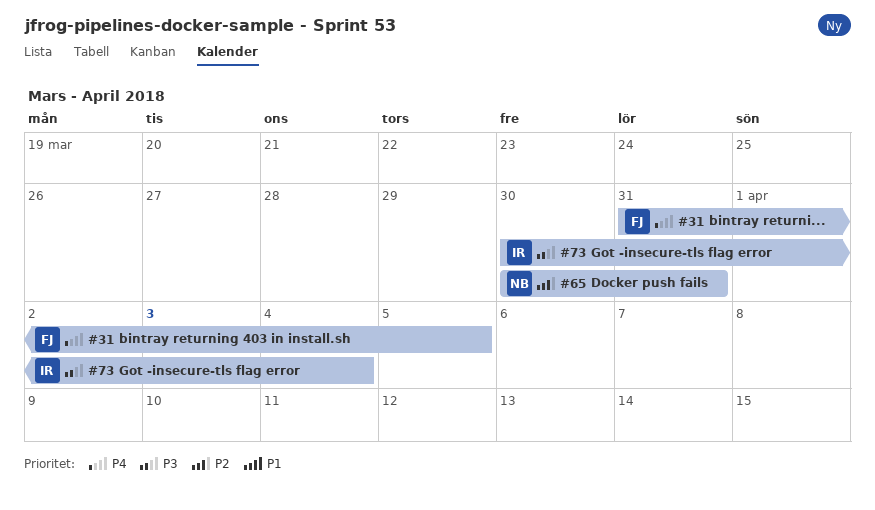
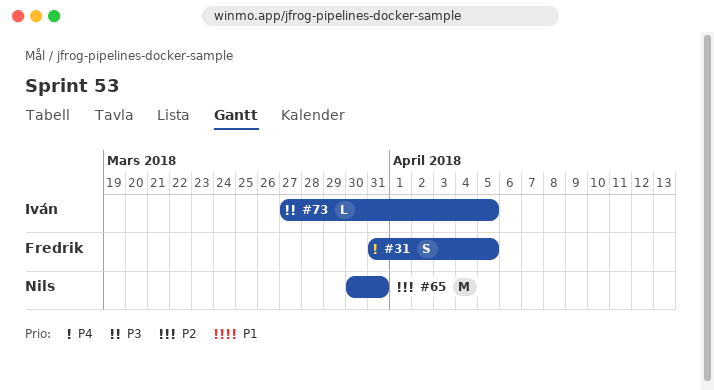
#73, start: Mar 30 -> Mar 27
#73, due: Apr 4 -> Apr 5

